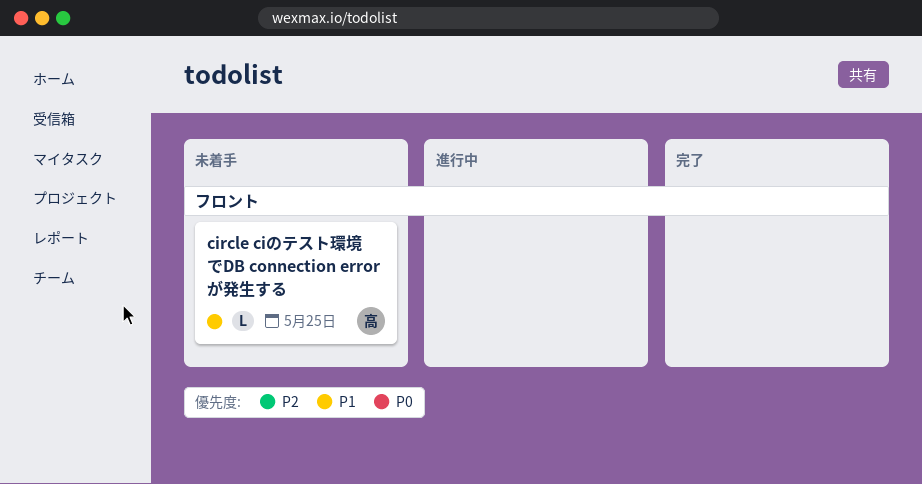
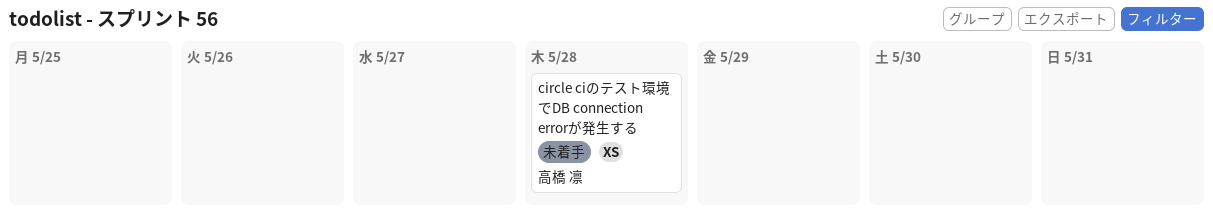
circle ciのテスト環境でDB connection errorが発生する, estimate: L -> XS
circle ciのテスト環境でDB connection errorが発生する, due: May 25 -> May 28

